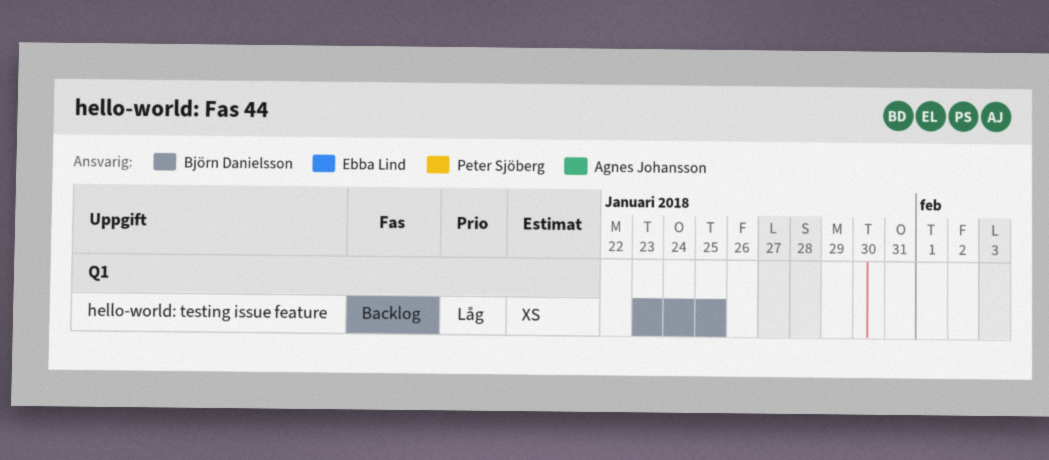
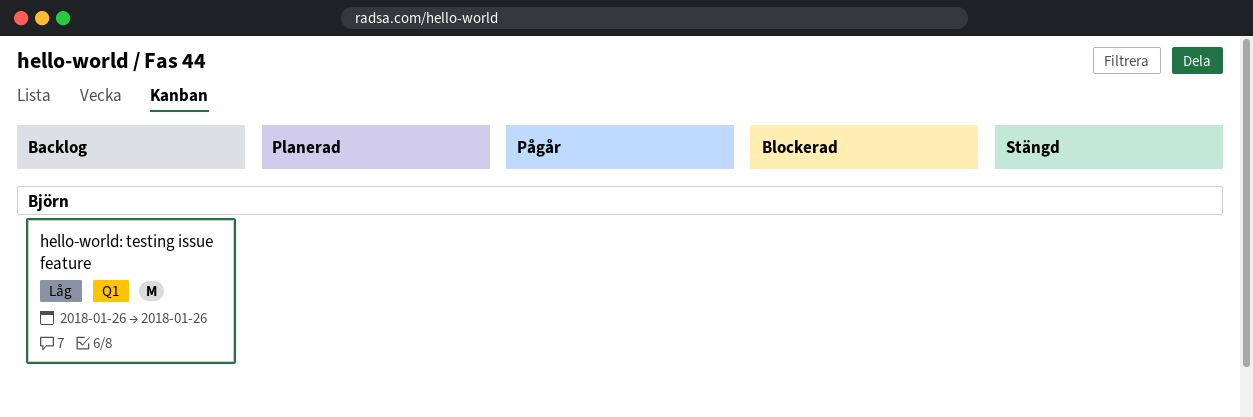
hello-world: testing issue feature, estimate: XS -> M
hello-world: testing issue feature, start: Jan 23 -> Jan 26
hello-world: testing issue feature, due: Jan 25 -> Jan 26

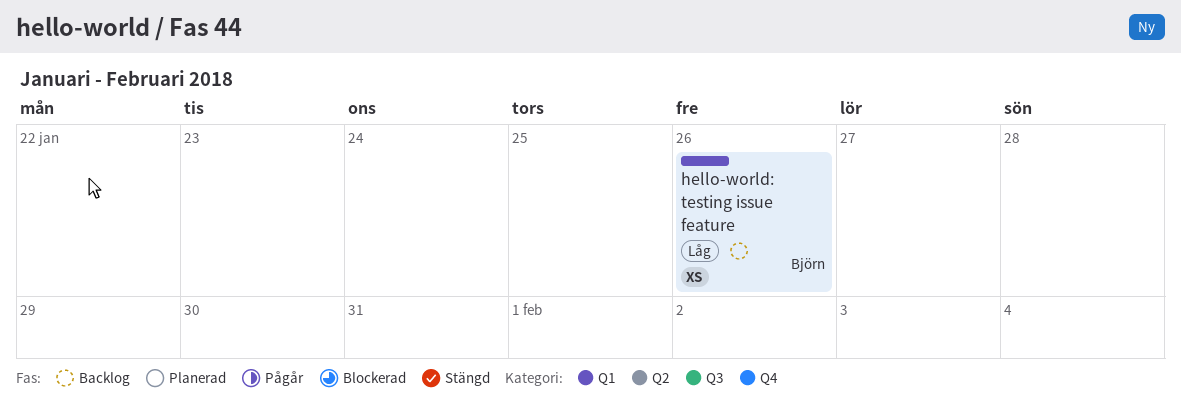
hello-world: testing issue feature, estimate: M -> XS

